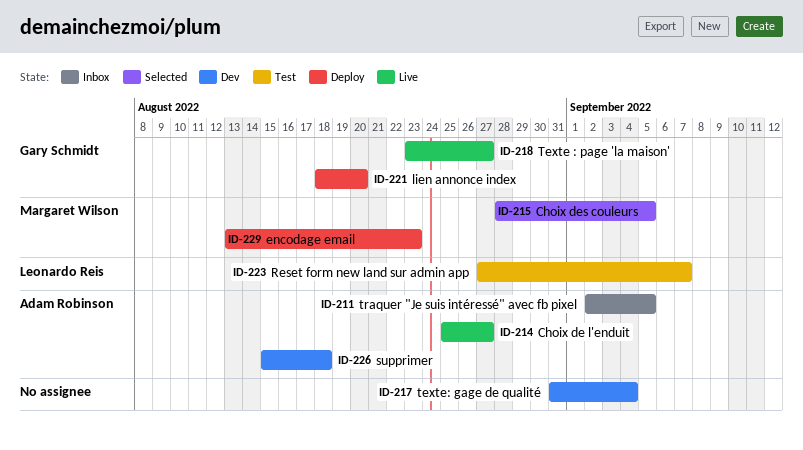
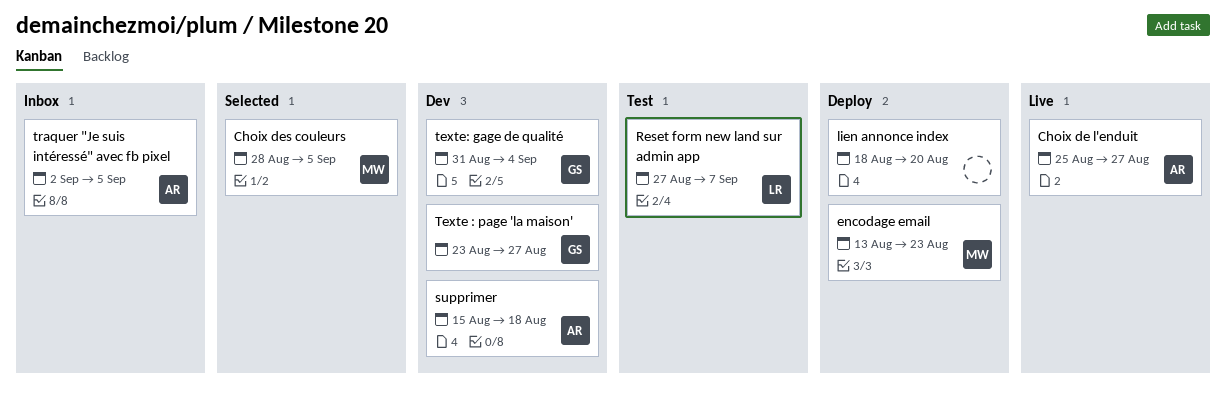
lien annonce index, owner: Gary Schmidt -> none
Texte : page 'la maison', status: Live -> Dev
texte: gage de qualité, owner: none -> Gary Schmidt

